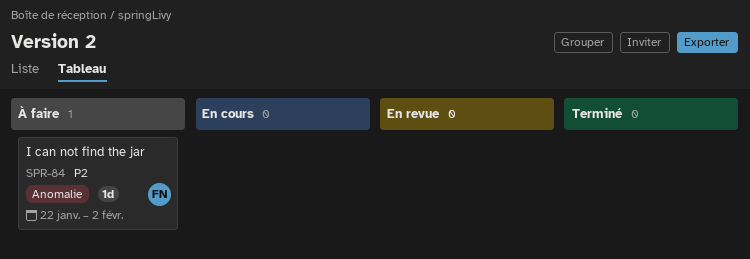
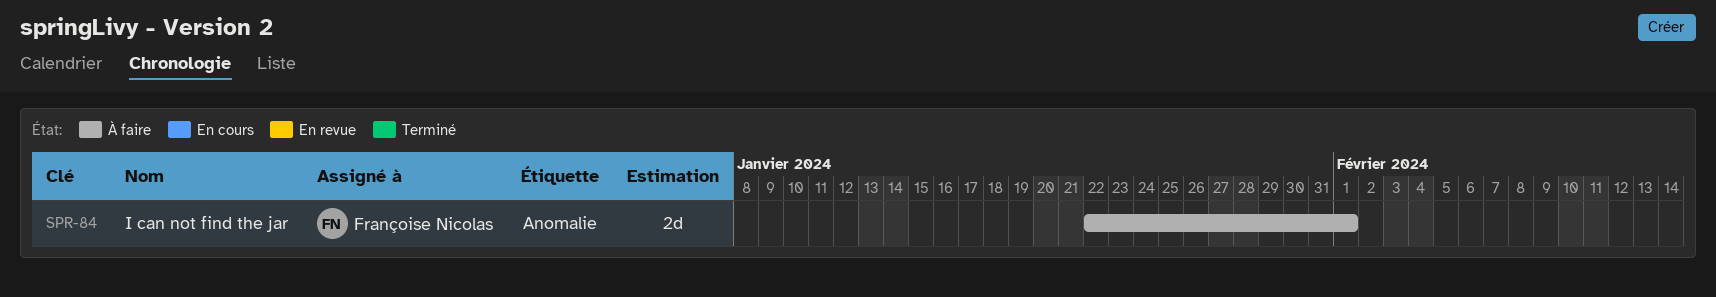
SPR-84, estimate: 1d -> 2d
SPR-84, due: Feb 2 -> Feb 1

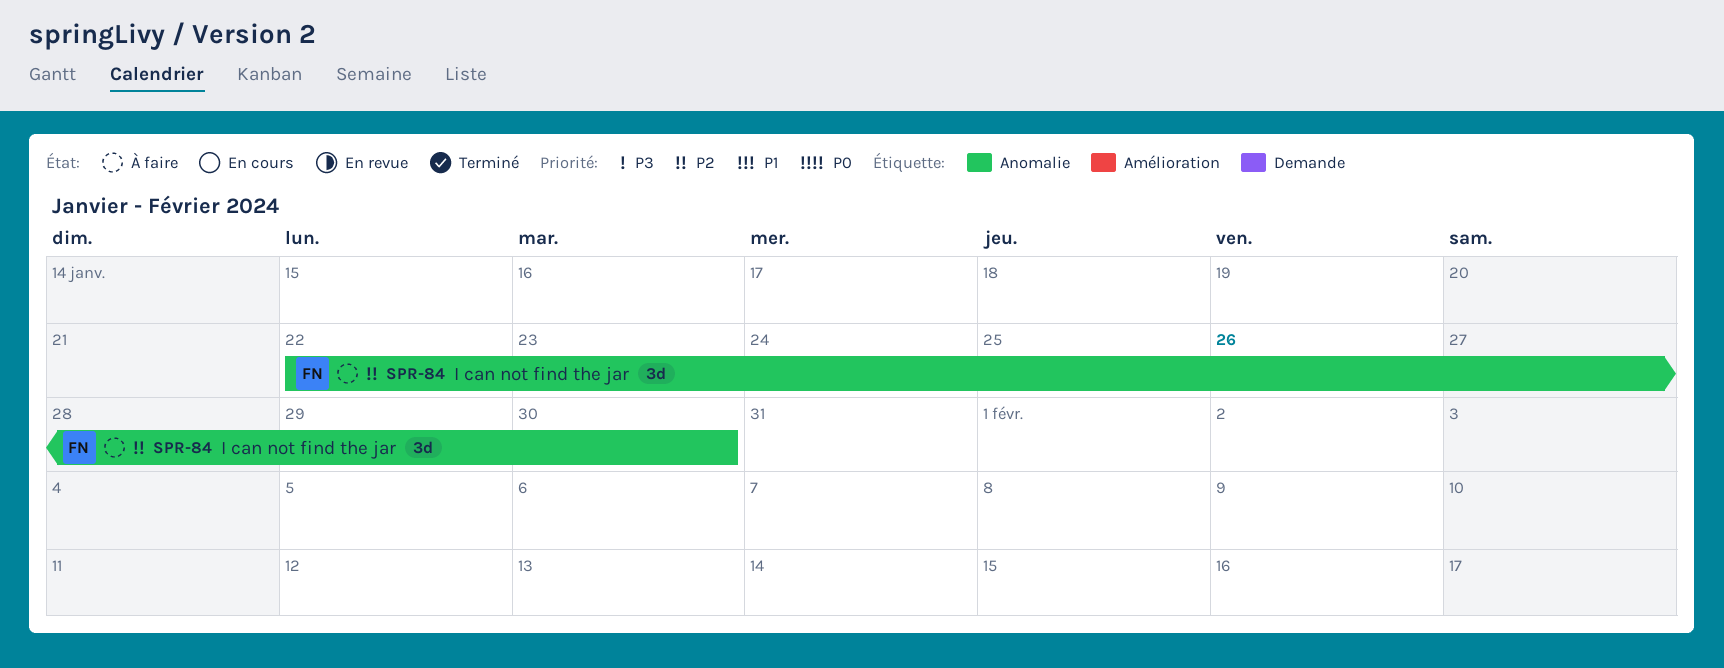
SPR-84, estimate: 2d -> 3d
SPR-84, due: Feb 1 -> Jan 30

